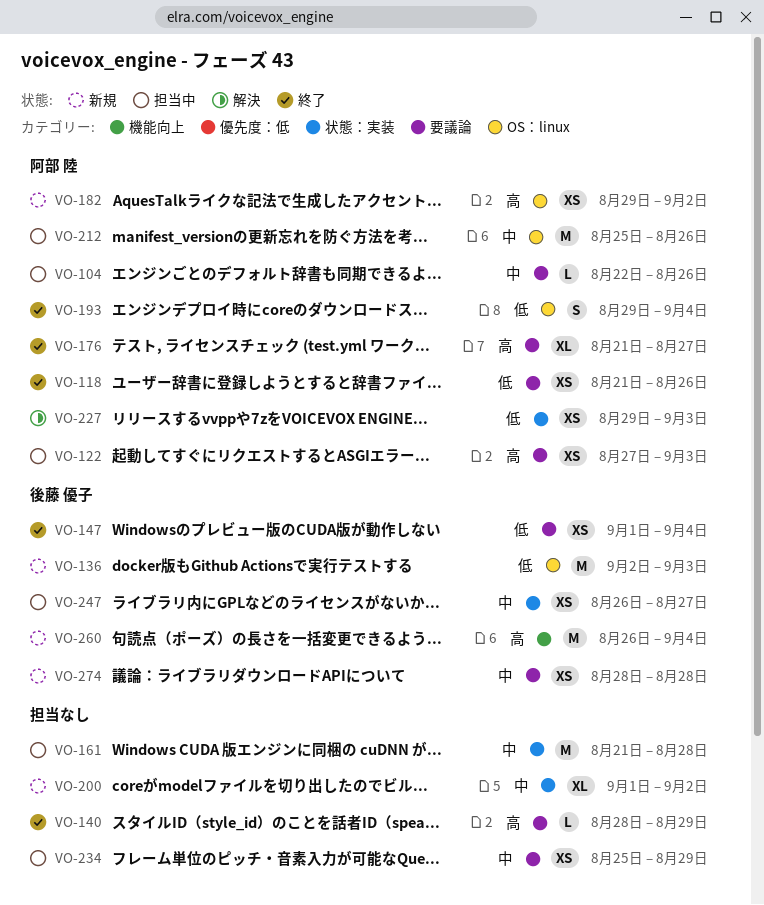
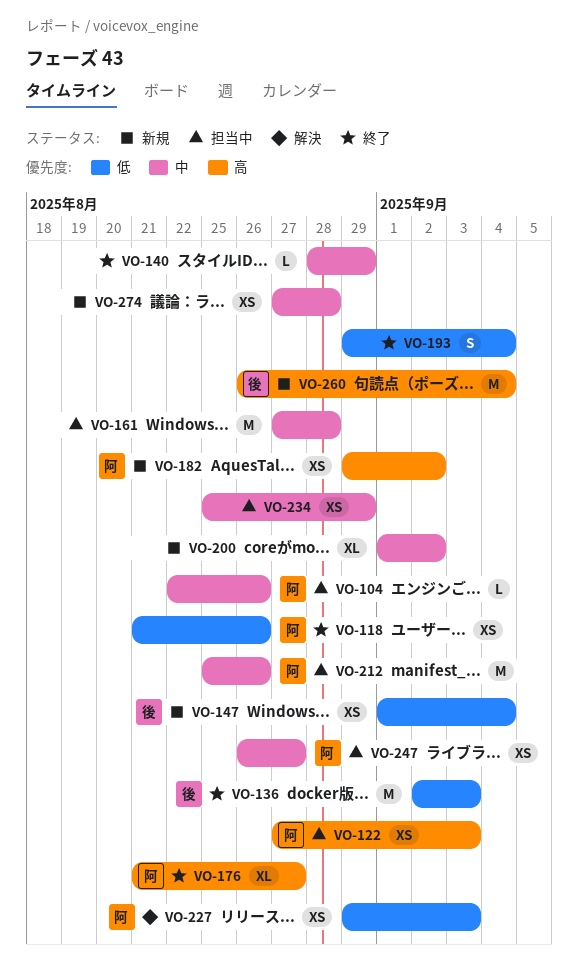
VO-136, status: 新規 -> 終了
VO-140, priority: 高 -> 中
VO-147, status: 終了 -> 新規
VO-161, start: Aug 21 -> Aug 27
VO-193, owner: 阿部 陸 -> none
VO-247, owner: 後藤 優子 -> 阿部 陸
VO-274, owner: 後藤 優子 -> none
VO-274, start: Aug 28 -> Aug 27

